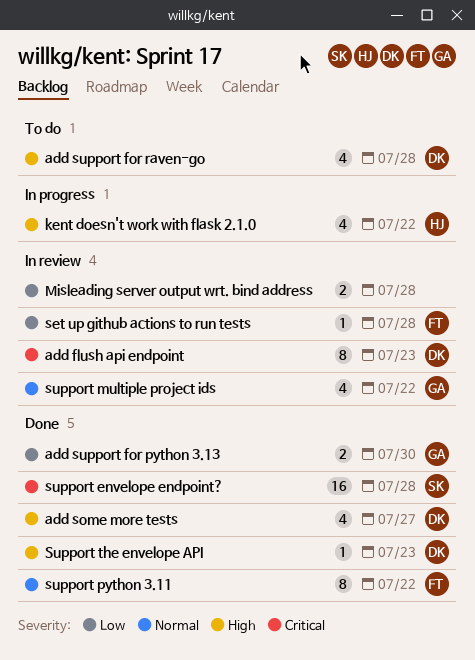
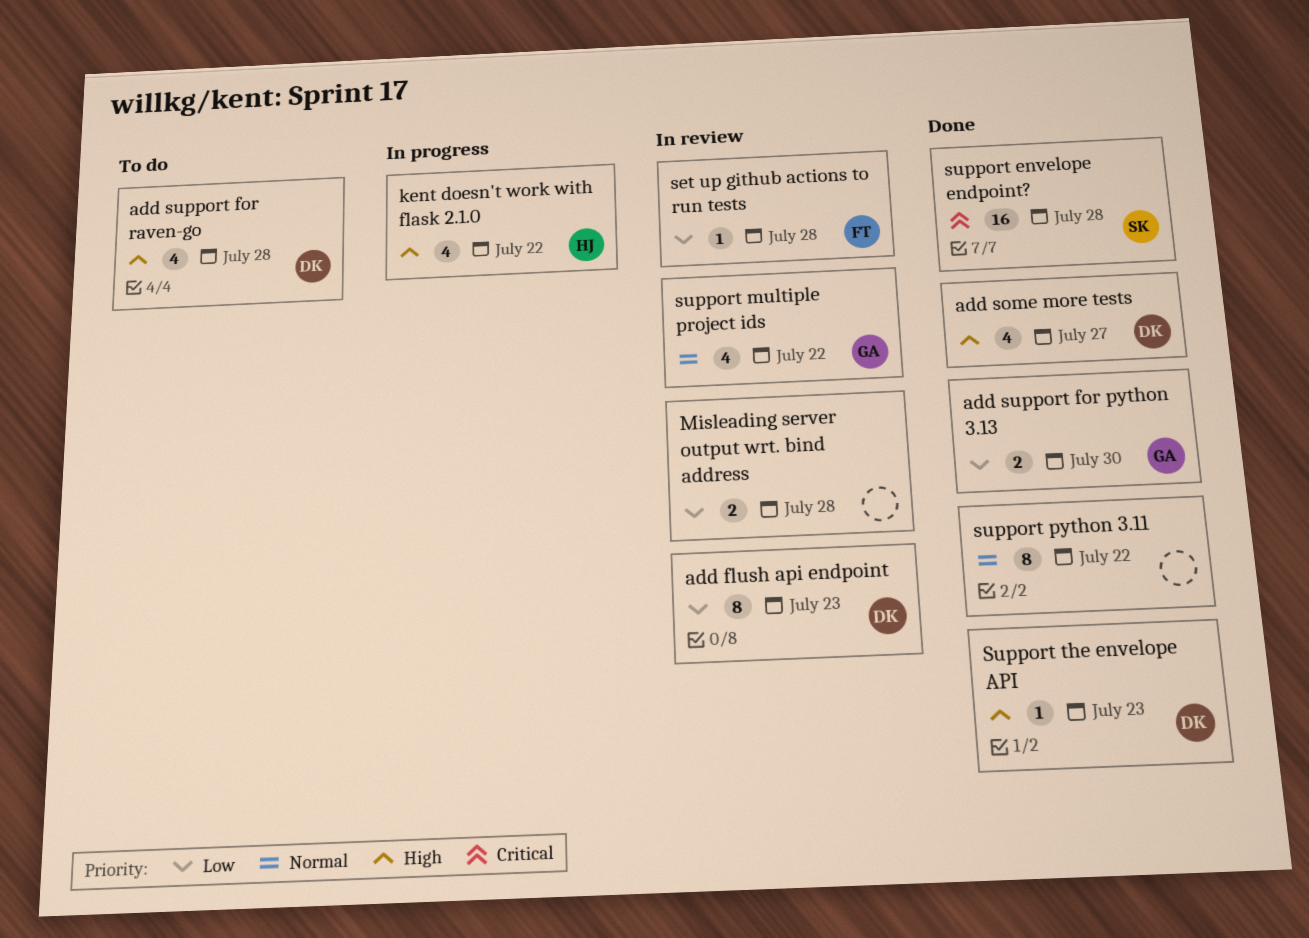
add flush api endpoint, priority: Critical -> Low
support python 3.11, owner: FT -> none

